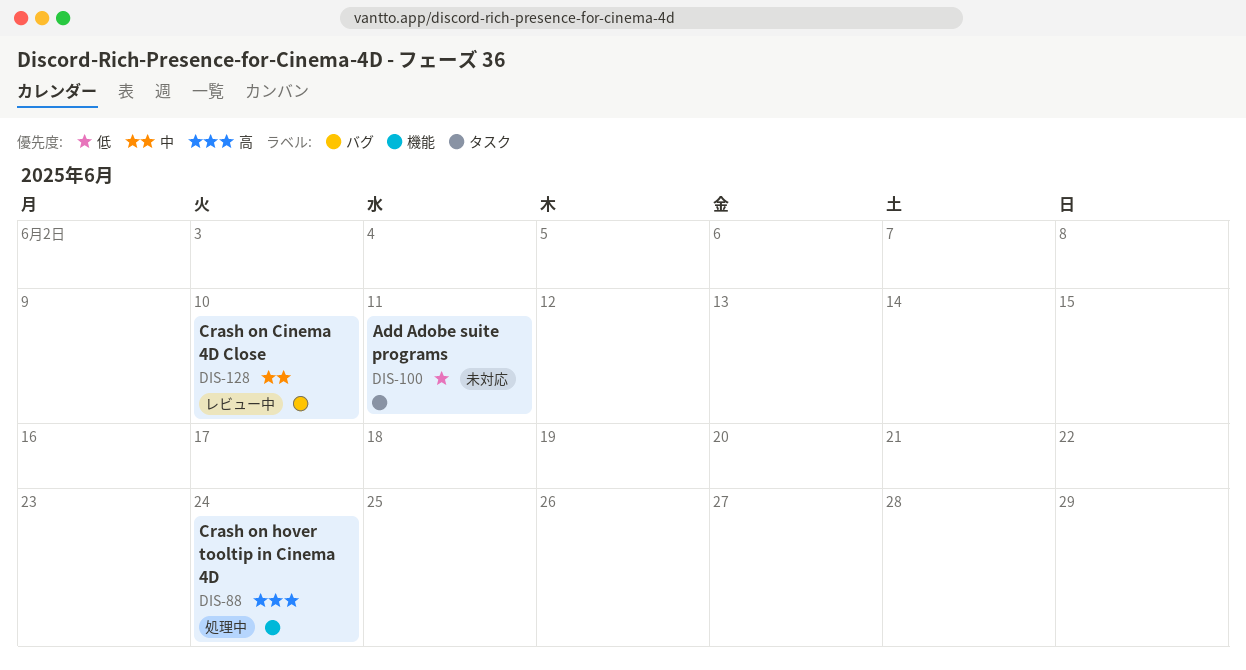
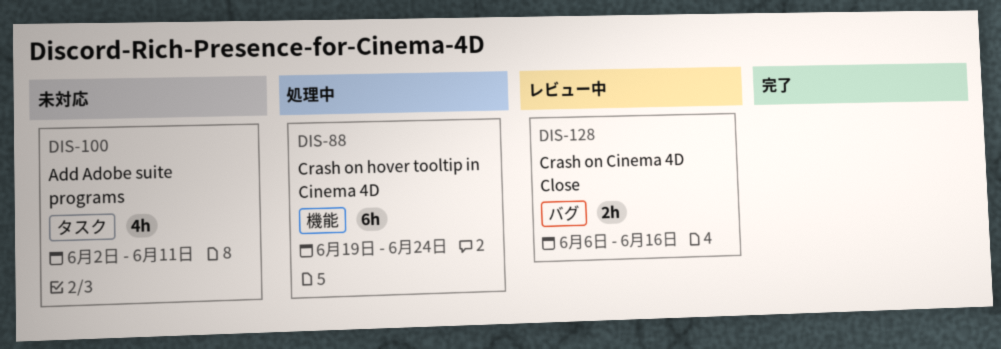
DIS-128, due: Jun 10 -> Jun 16

